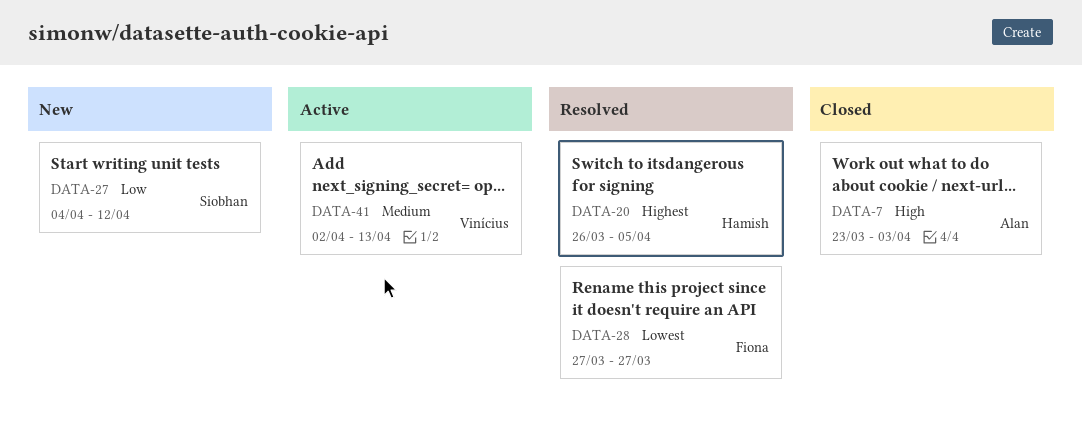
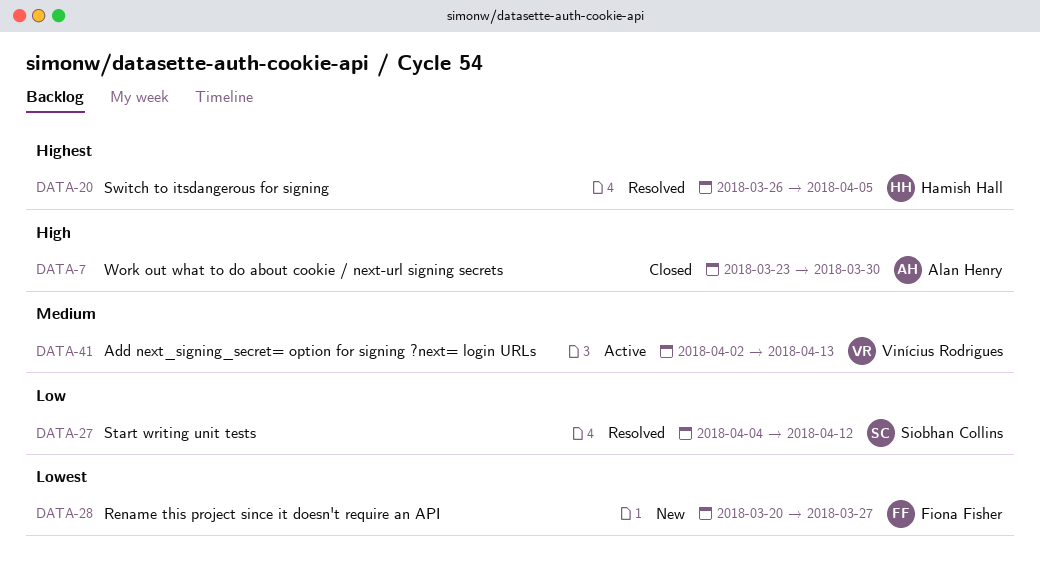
DATA-7, due: Apr 3 -> Mar 30
DATA-27, status: New -> Resolved
DATA-28, status: Resolved -> New
DATA-28, start: Mar 27 -> Mar 20

